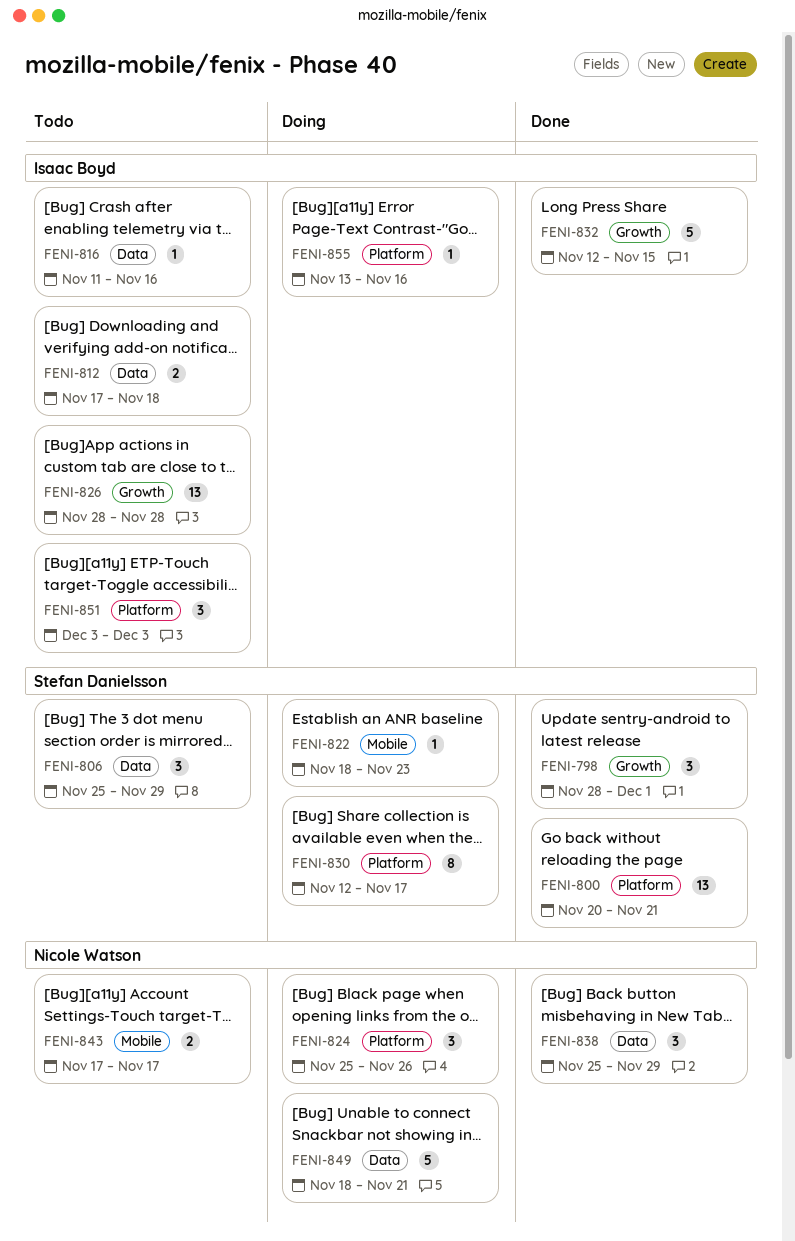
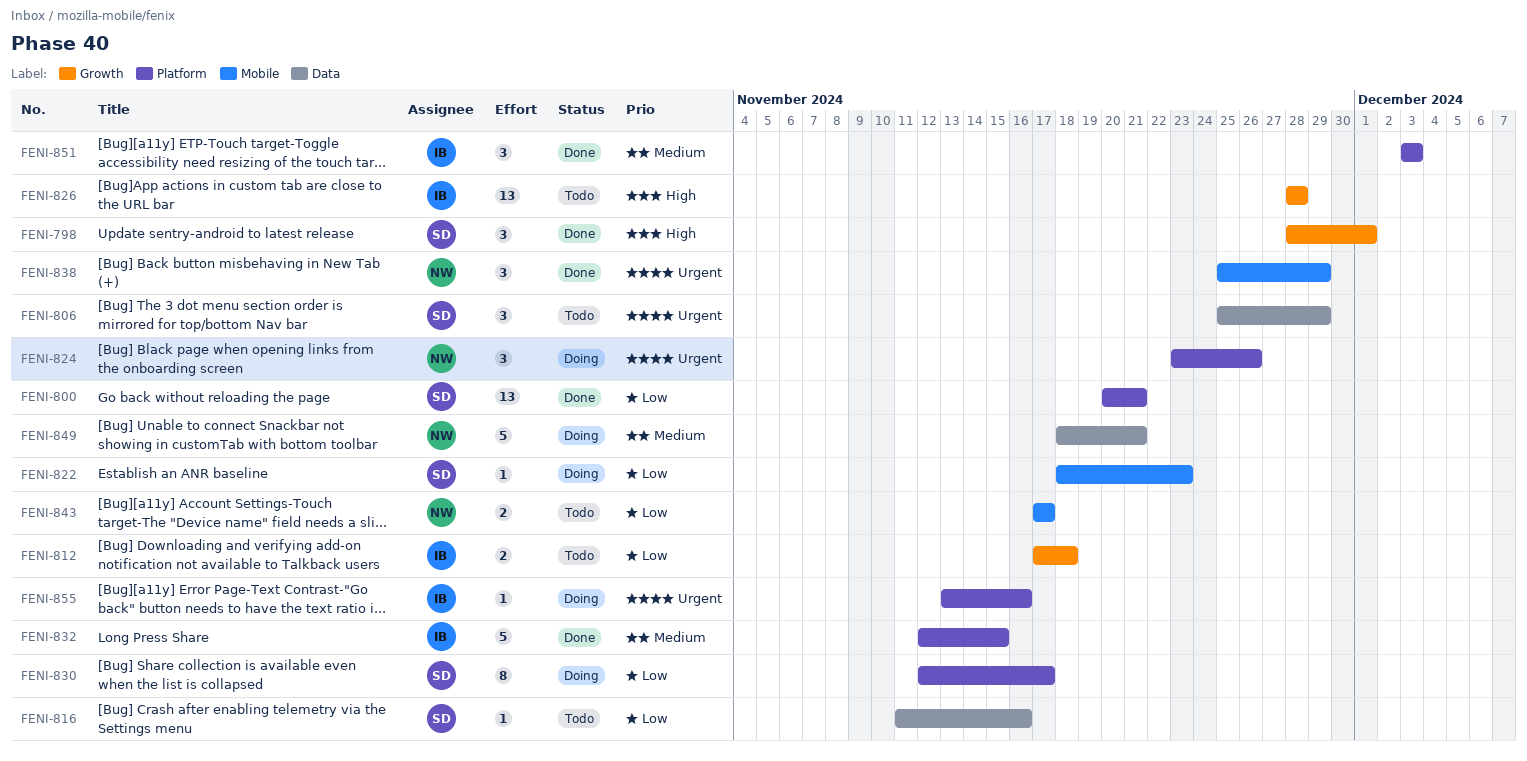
FENI-812, label: Data -> Growth
FENI-816, owner: Isaac Boyd -> Stefan Danielsson
FENI-824, start: Nov 25 -> Nov 23
FENI-832, label: Growth -> Platform
FENI-838, label: Data -> Mobile
FENI-851, status: Todo -> Done

